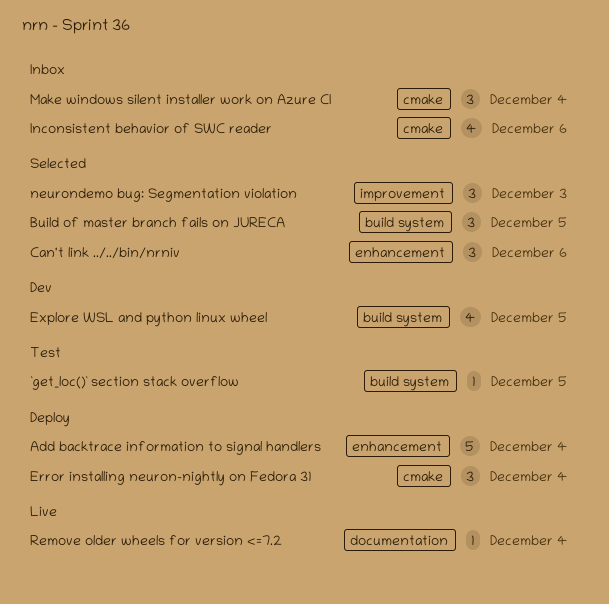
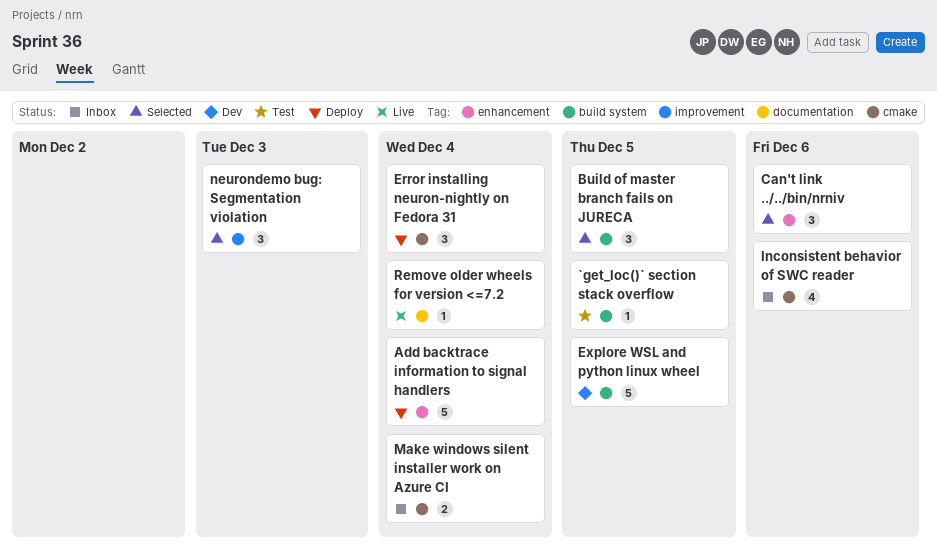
Explore WSL and python linux wheel, estimate: 4 -> 5
Make windows silent installer work on Azure CI, estimate: 3 -> 2

